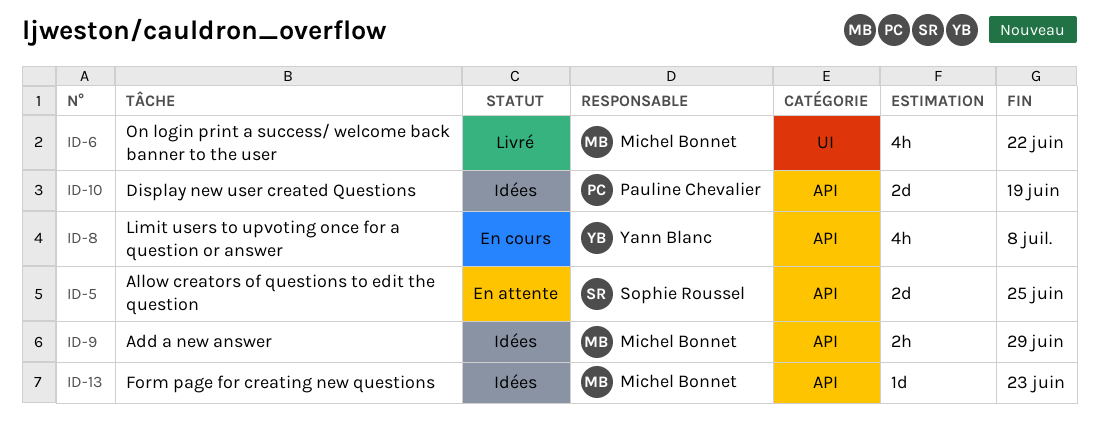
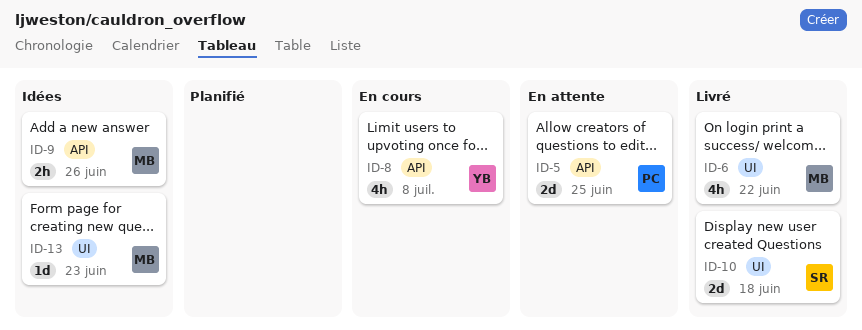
ID-5, owner: Sophie Roussel -> Pauline Chevalier
ID-9, due: Jun 29 -> Jun 26
ID-10, status: Idées -> Livré
ID-10, owner: Pauline Chevalier -> Sophie Roussel
ID-10, label: API -> UI
ID-10, due: Jun 19 -> Jun 18
ID-13, label: API -> UI

